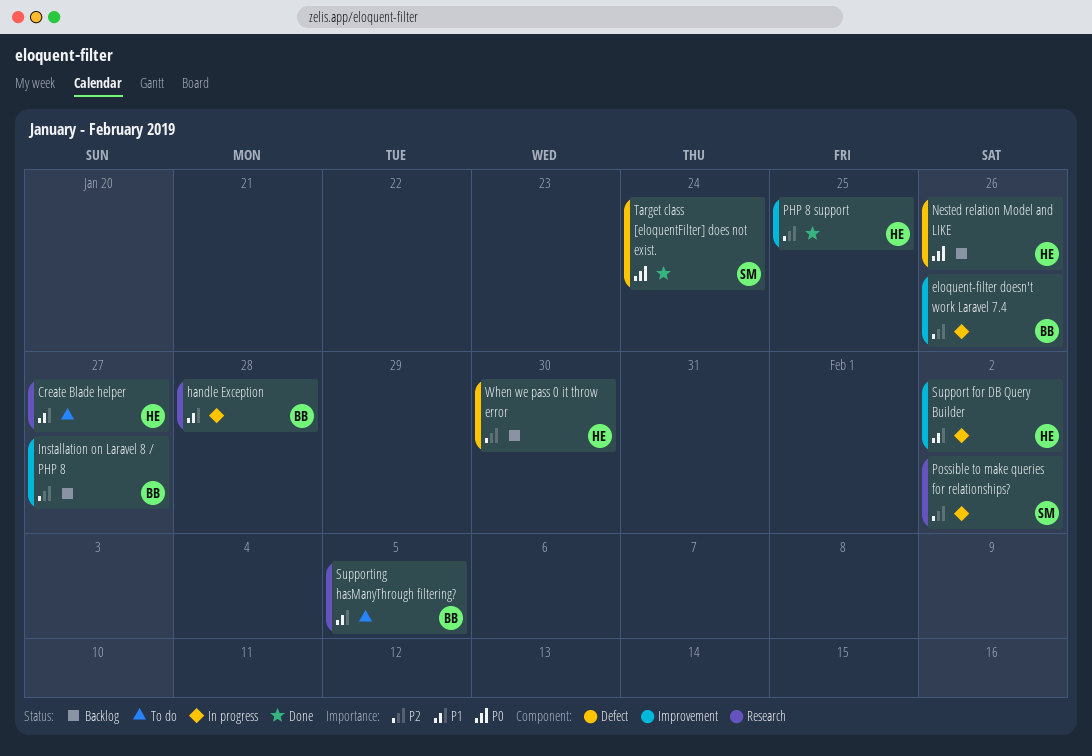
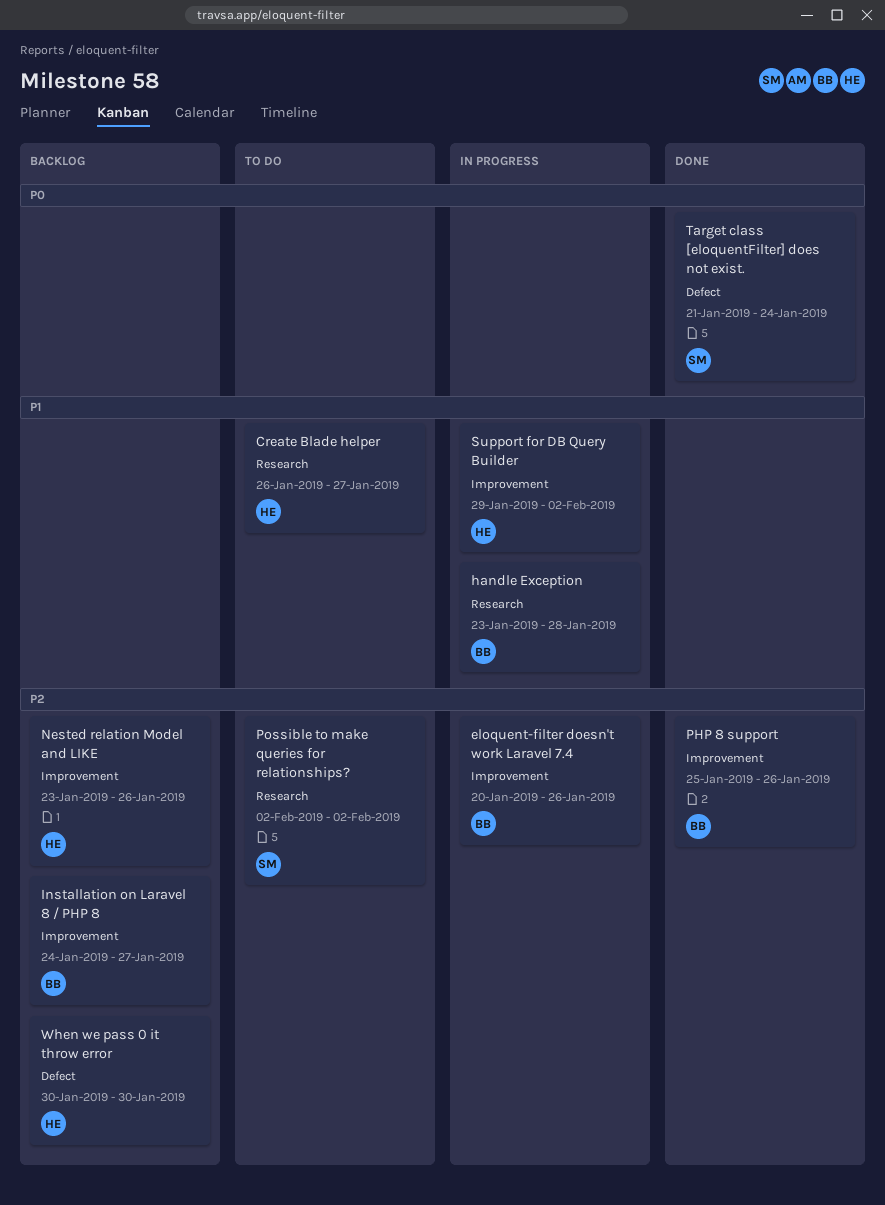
Nested relation Model and LIKE, priority: P0 -> P2
Nested relation Model and LIKE, label: Defect -> Improvement
PHP 8 support, owner: HE -> BB
PHP 8 support, due: Jan 25 -> Jan 26
Possible to make queries for relationships?, status: In progress -> To do
Supporting hasManyThrough filtering?: present -> none

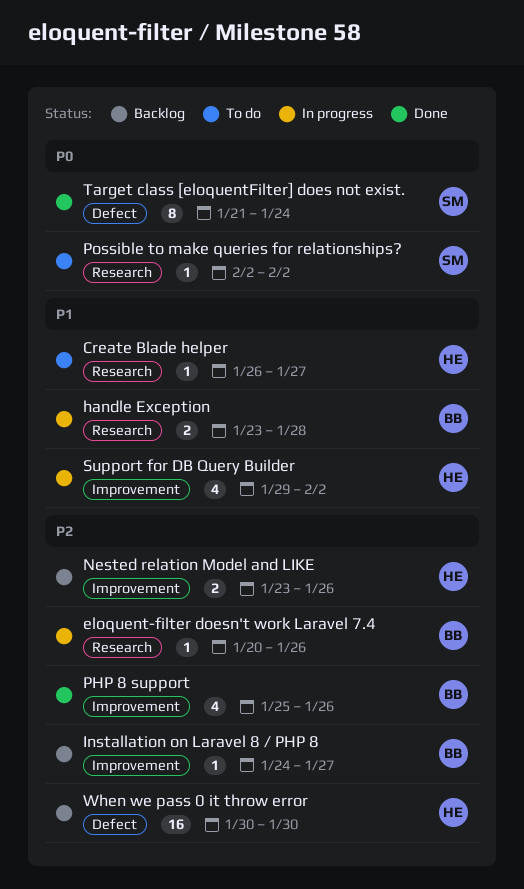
eloquent-filter doesn't work Laravel 7.4, label: Improvement -> Research
Possible to make queries for relationships?, priority: P2 -> P0

